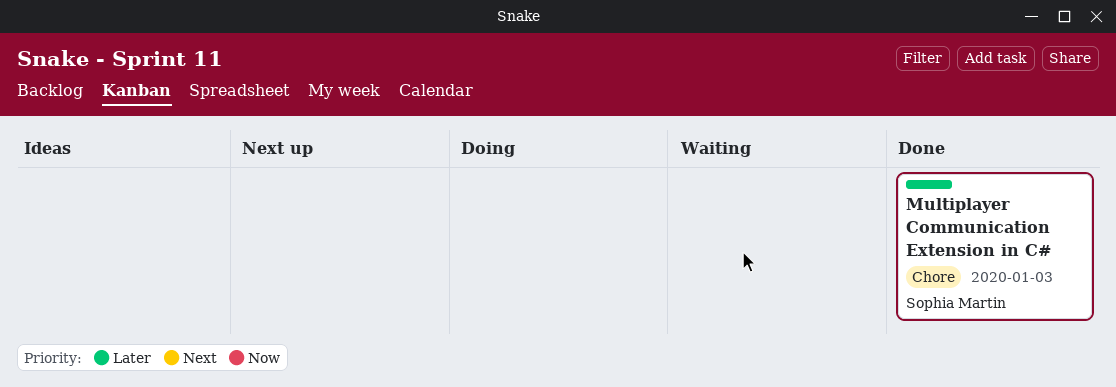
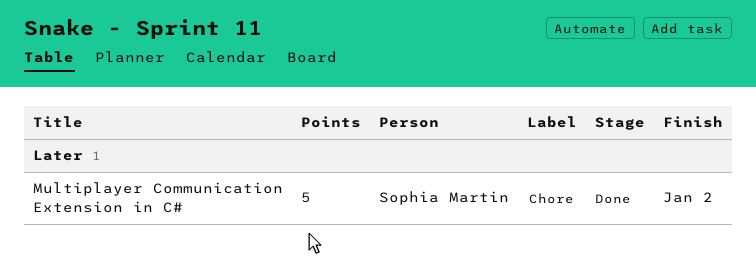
Multiplayer Communication Extension in C#, due: Jan 3 -> Jan 2

